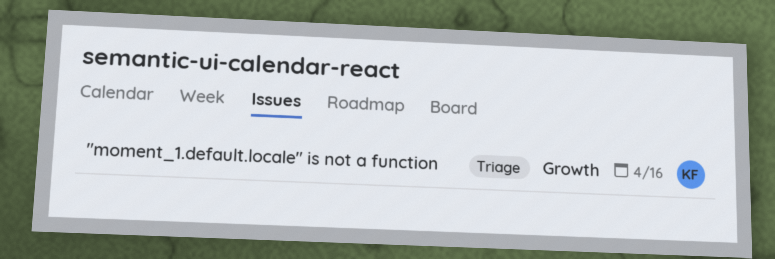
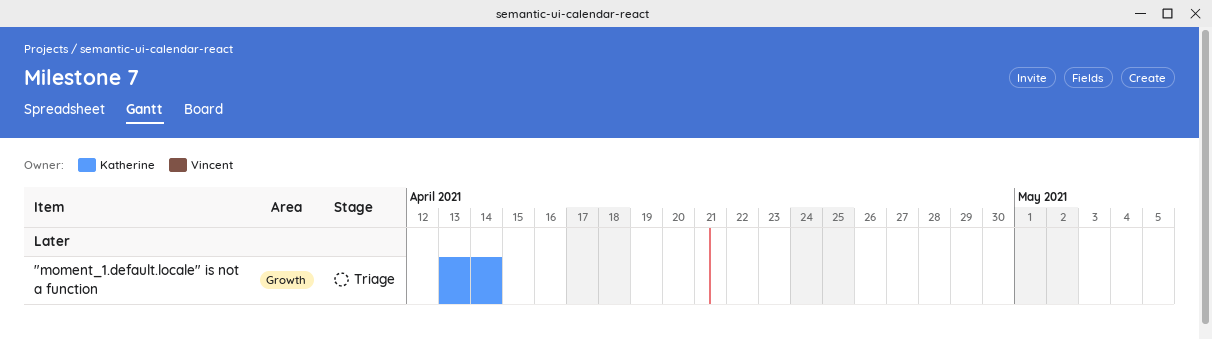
"moment_1.default.locale" is not a function, due: Apr 16 -> Apr 14

